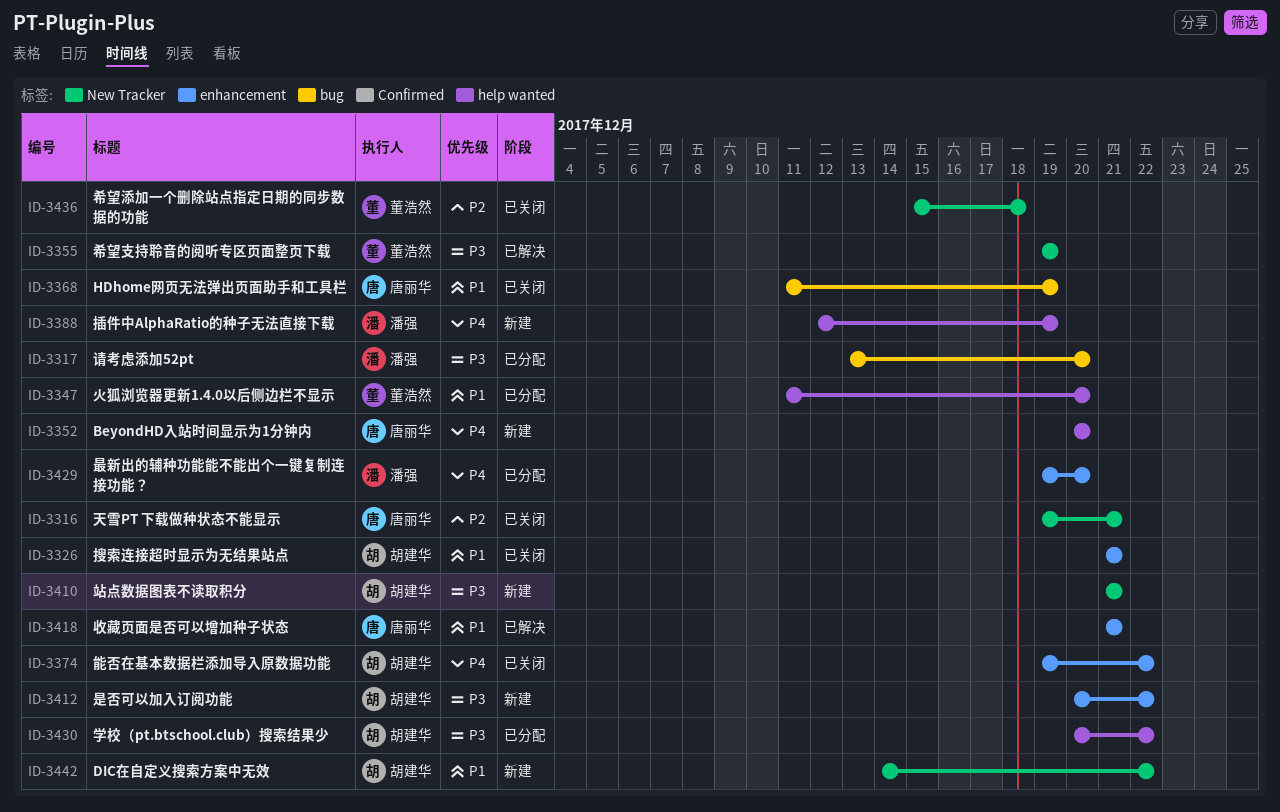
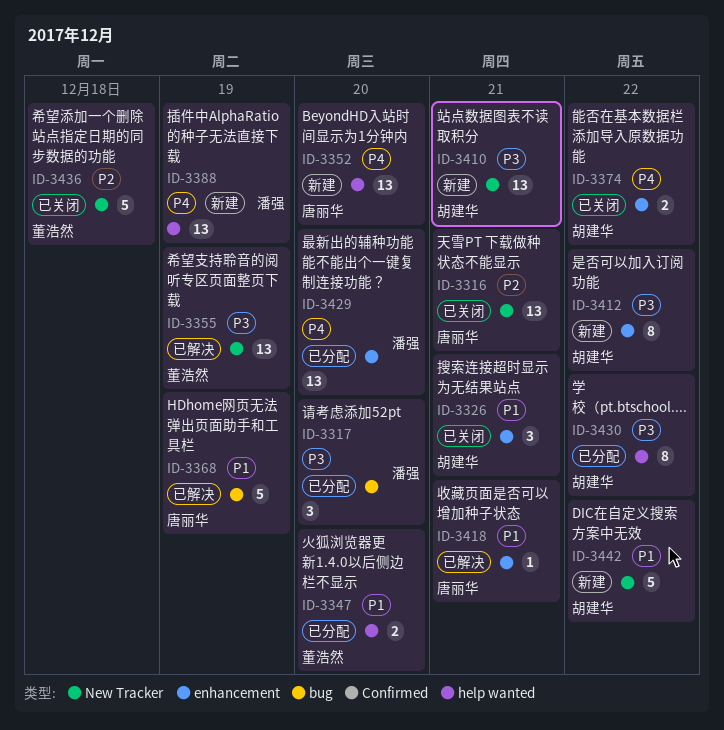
ID-3368, status: 已关闭 -> 已解决

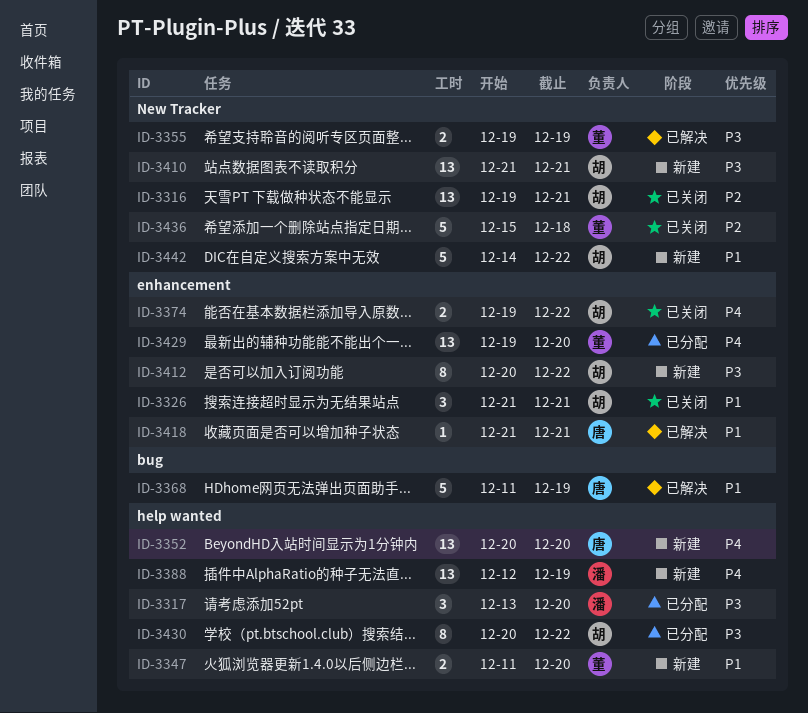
ID-3316, owner: 唐丽华 -> 胡建华
ID-3317, label: bug -> help wanted
ID-3347, status: 已分配 -> 新建
ID-3355, estimate: 13 -> 2
ID-3429, owner: 潘强 -> 董浩然

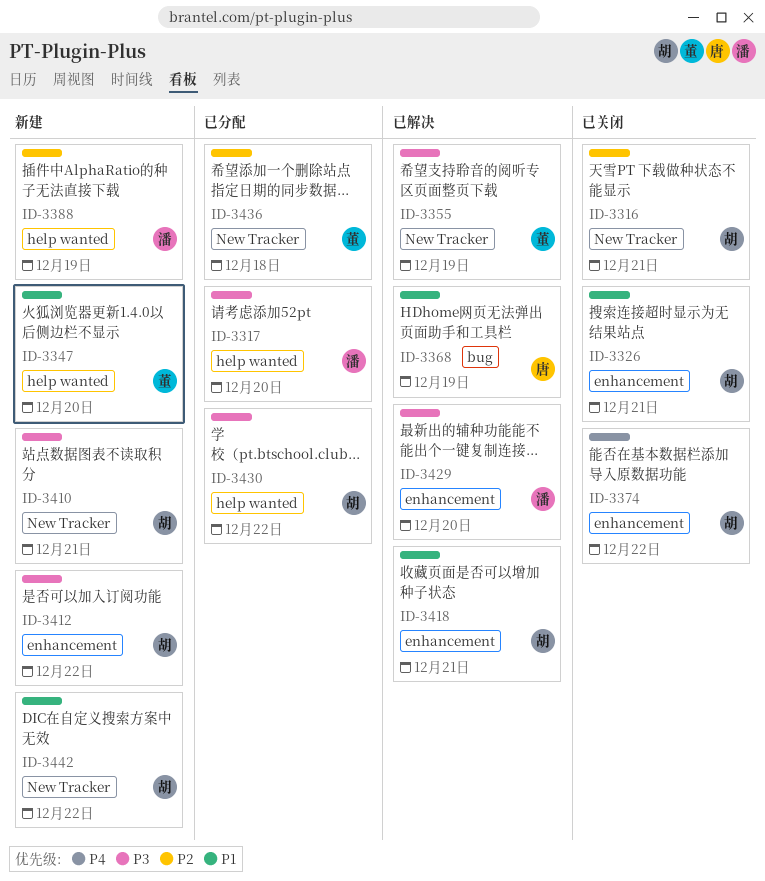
ID-3352: present -> none
ID-3388, priority: P4 -> P2
ID-3418, owner: 唐 -> 胡
ID-3429, status: 已分配 -> 已解决
ID-3429, owner: 董 -> 潘
ID-3429, priority: P4 -> P3
ID-3436, status: 已关闭 -> 已分配

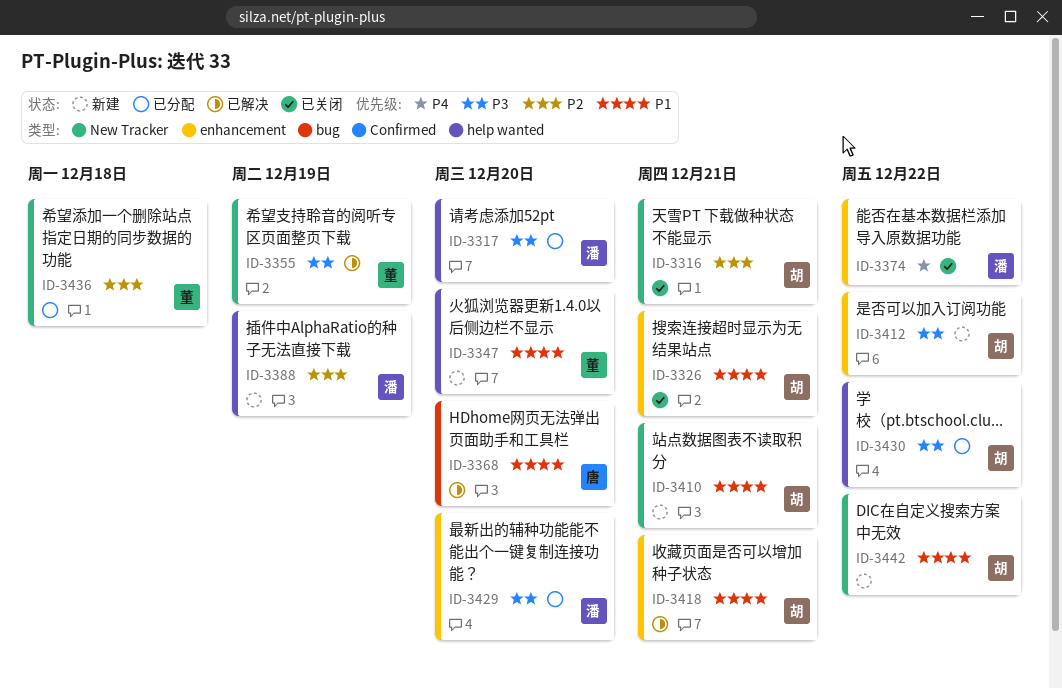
ID-3368, due: Dec 19 -> Dec 20
ID-3374, owner: 胡 -> 潘
ID-3410, priority: P3 -> P1
ID-3429, status: 已解决 -> 已分配

